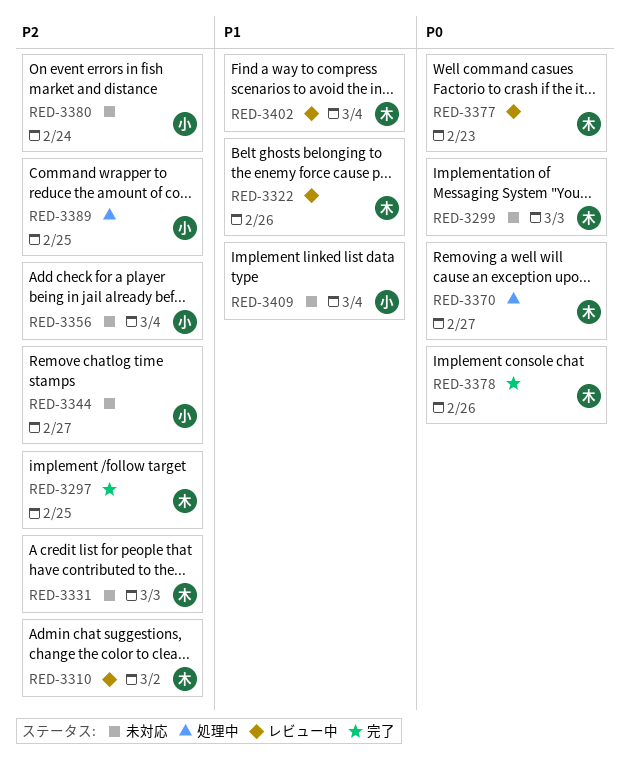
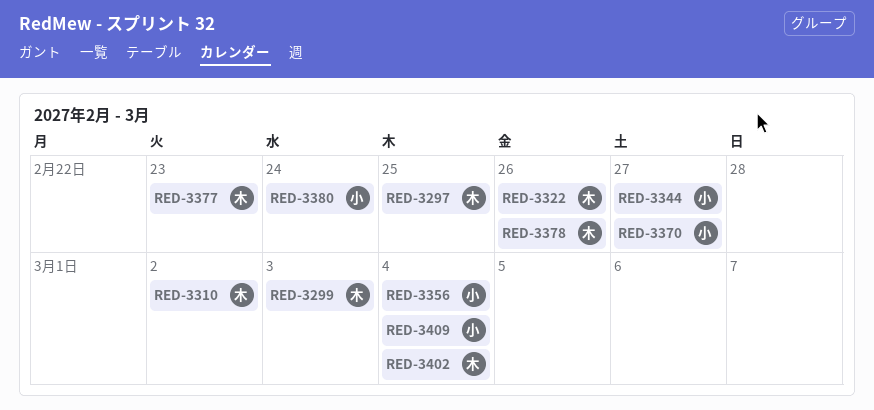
RED-3331: present -> none
RED-3370, owner: 木 -> 小
RED-3389: present -> none

